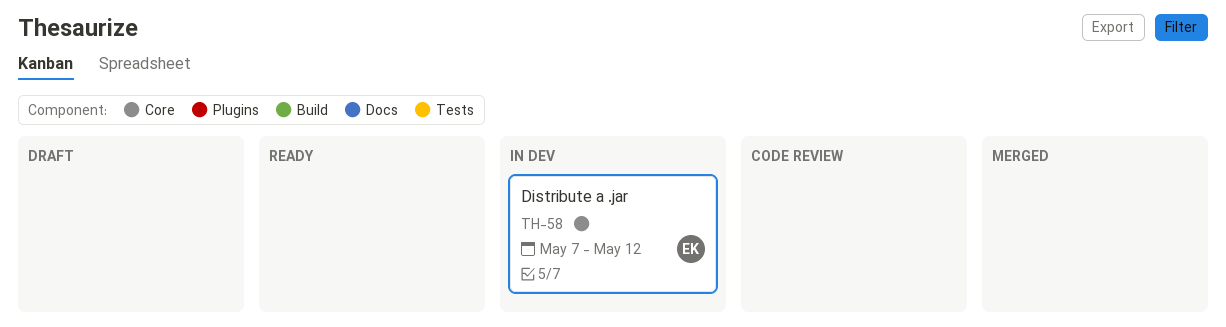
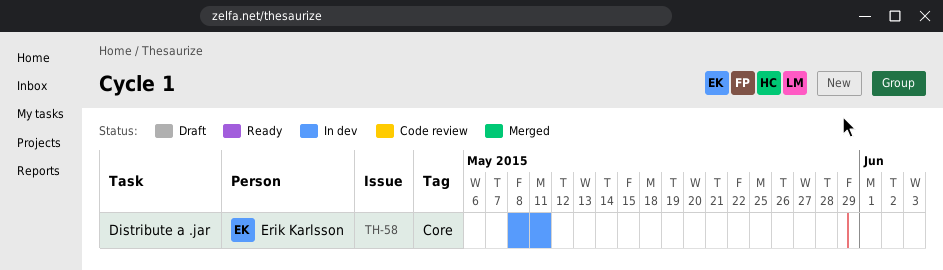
TH-58, start: May 7 -> May 8
TH-58, due: May 12 -> May 11

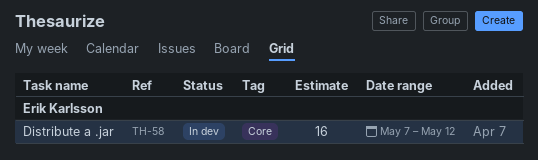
TH-58, start: May 8 -> May 7
TH-58, due: May 11 -> May 12

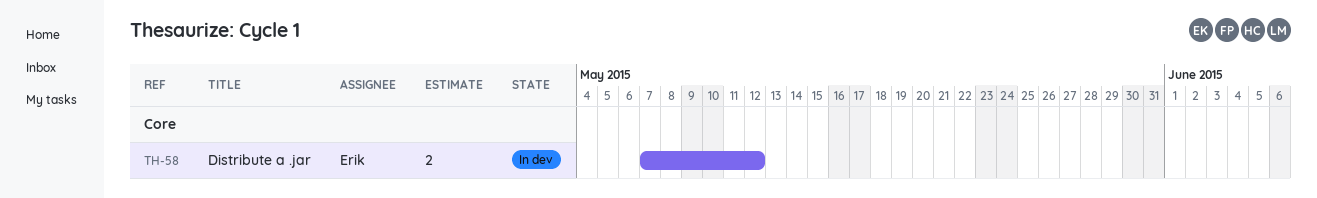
TH-58, estimate: 16 -> 2

